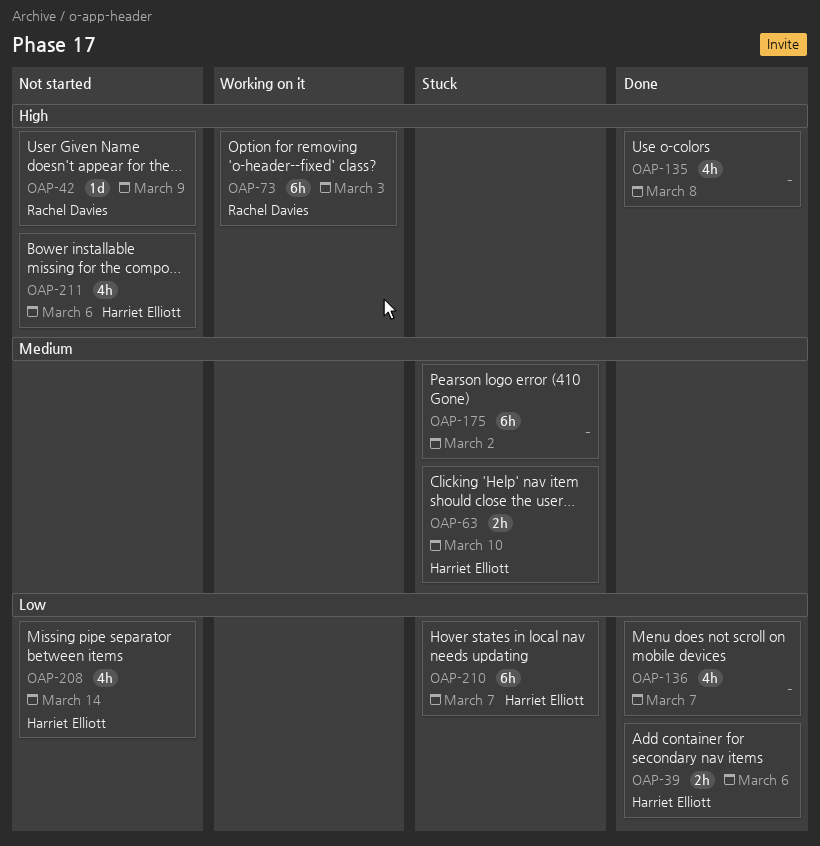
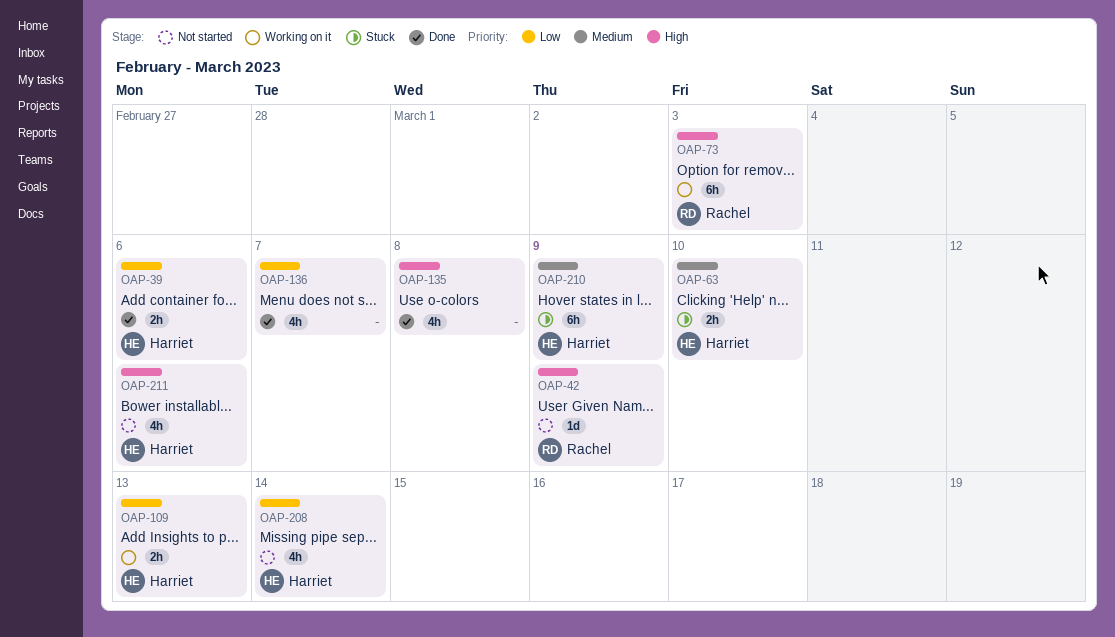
OAP-109: none -> present
OAP-175: present -> none
OAP-210, priority: Low -> Medium
OAP-210, due: Mar 7 -> Mar 9

